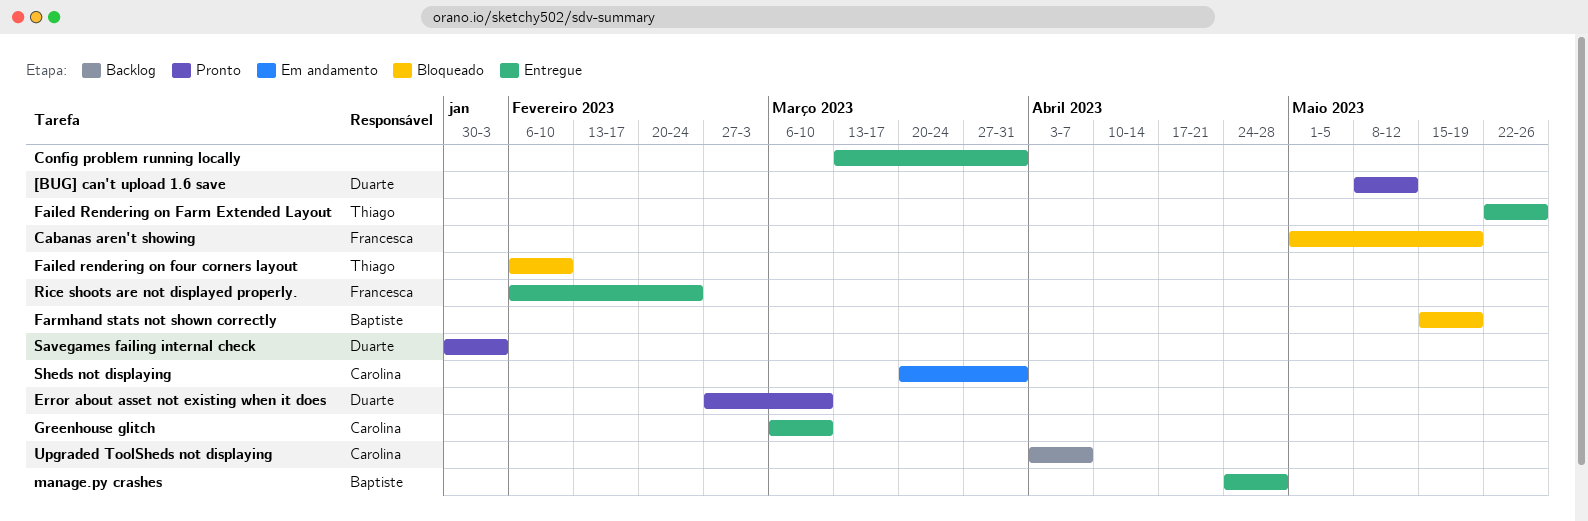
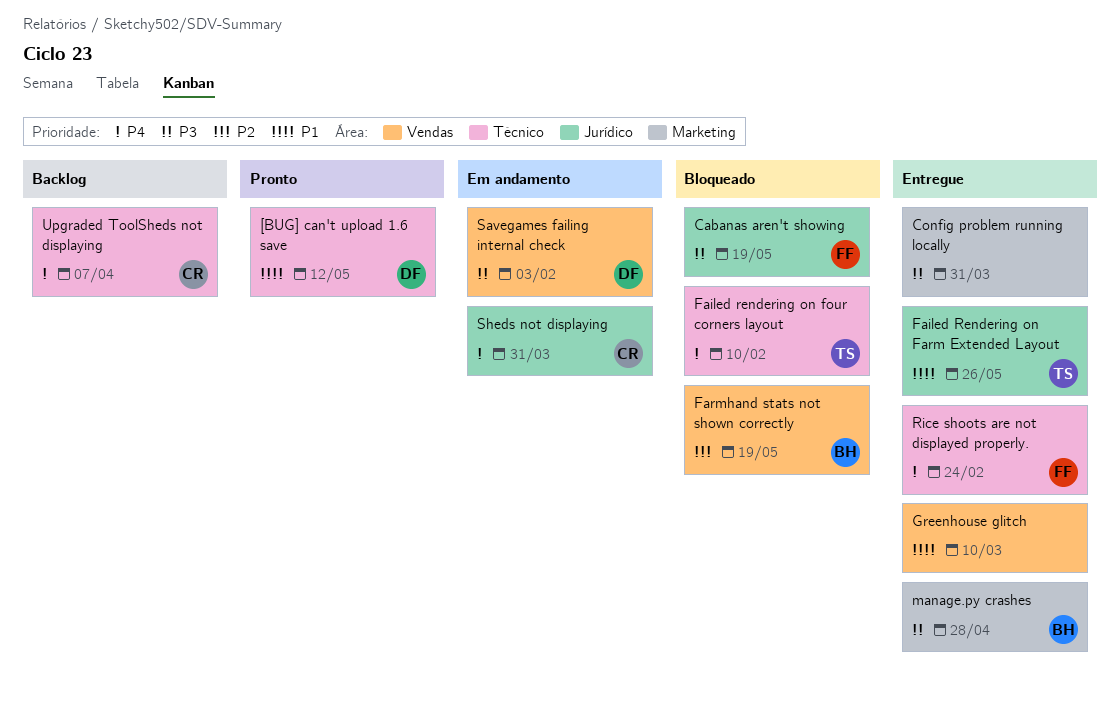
Error about asset not existing when it does: present -> none
Greenhouse glitch, owner: Carolina -> none
Savegames failing internal check, status: Pronto -> Em andamento

